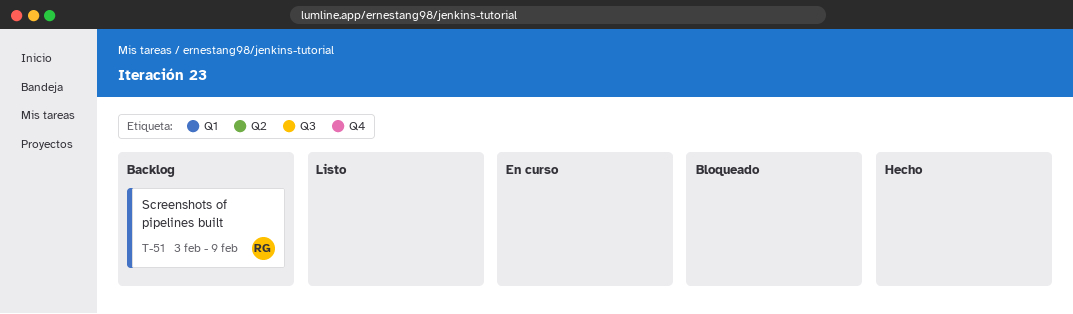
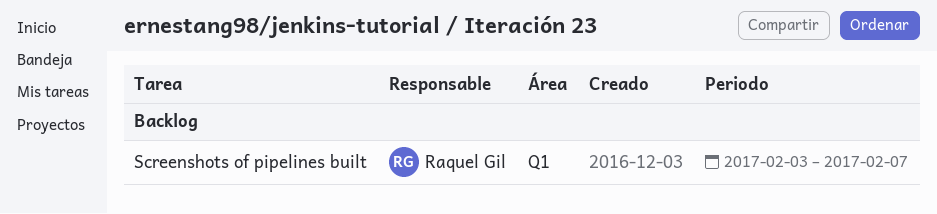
Screenshots of pipelines built, due: Feb 9 -> Feb 7

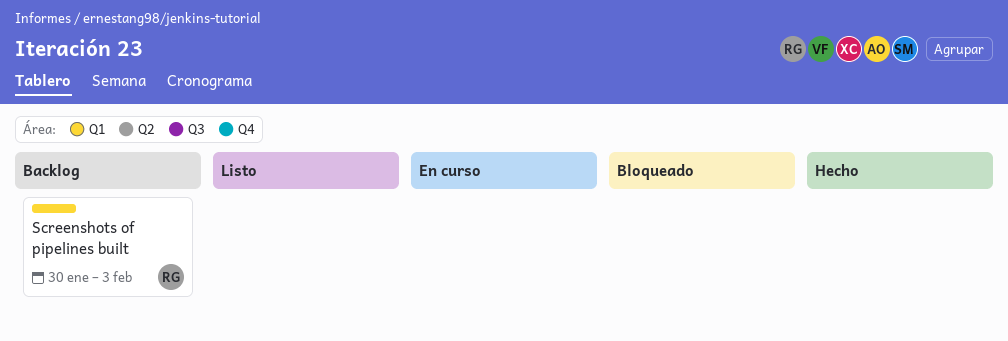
Screenshots of pipelines built, start: Feb 3 -> Jan 30
Screenshots of pipelines built, due: Feb 7 -> Feb 3

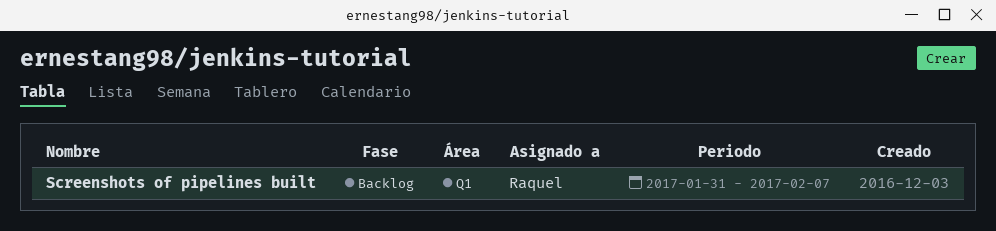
Screenshots of pipelines built, start: Jan 30 -> Jan 31
Screenshots of pipelines built, due: Feb 3 -> Feb 7

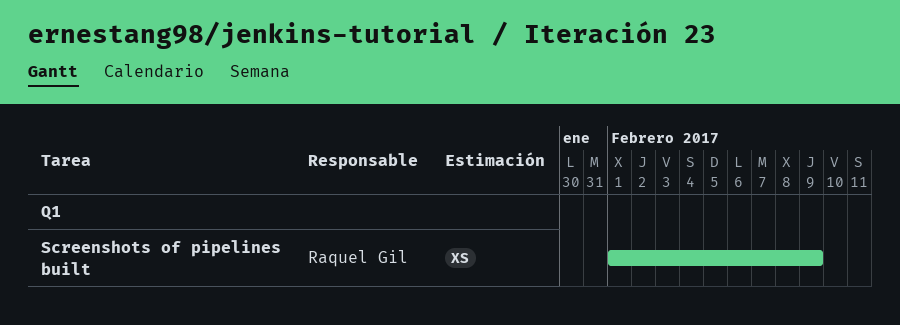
Screenshots of pipelines built, start: Jan 31 -> Feb 1
Screenshots of pipelines built, due: Feb 7 -> Feb 9

